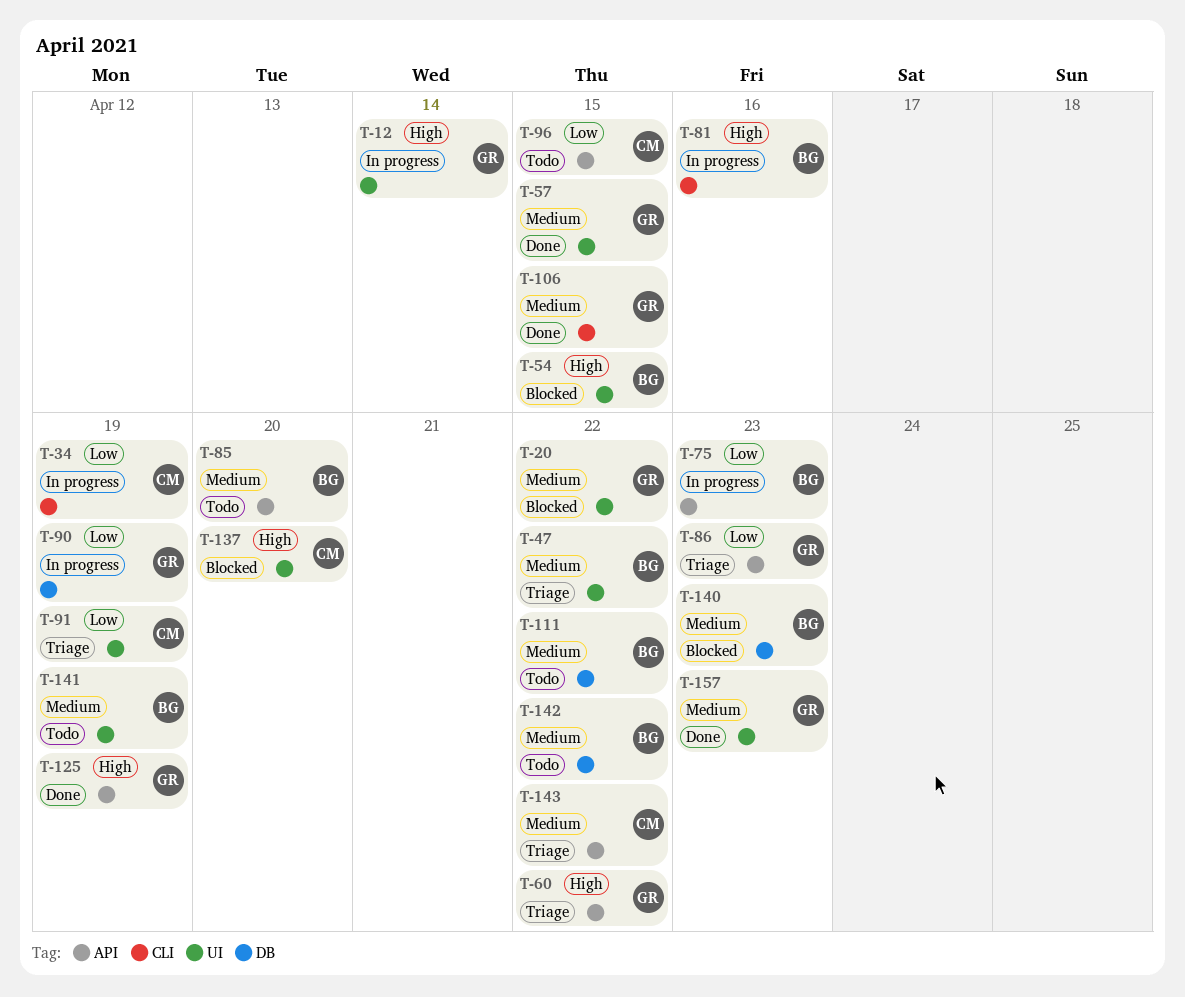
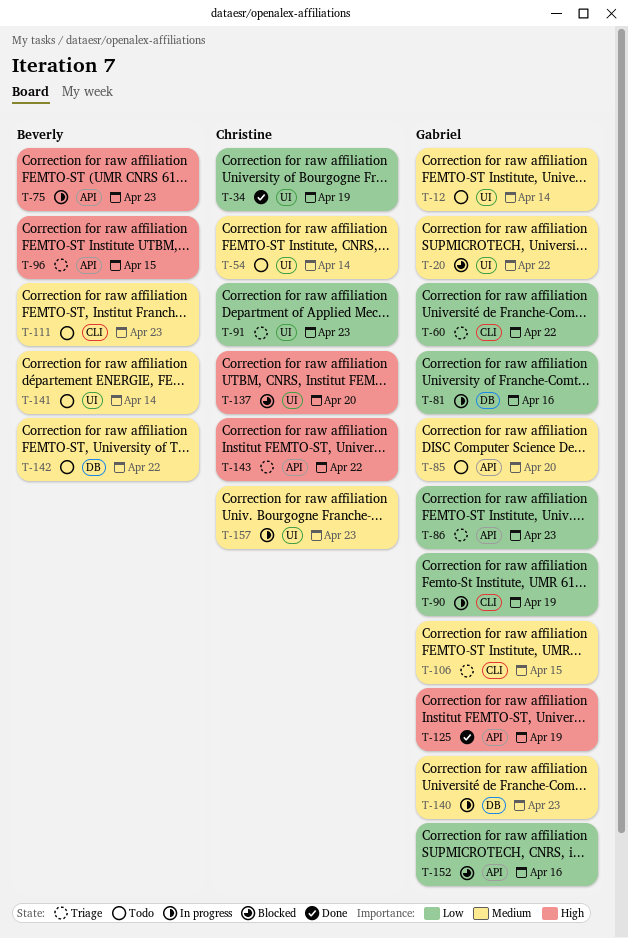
T-12, status: In progress -> Todo
T-12, priority: High -> Medium
T-34, status: In progress -> Done
T-34, label: CLI -> UI
T-47: present -> none
T-54, status: Blocked -> Todo
T-54, owner: Beverly -> Christine
T-54, priority: High -> Medium
T-54, due: Apr 15 -> Apr 14
T-57: present -> none
T-60, priority: High -> Low
T-60, label: API -> CLI
T-75, priority: Low -> High
T-81, owner: Beverly -> Gabriel
T-81, priority: High -> Low
T-81, label: CLI -> DB
T-85, owner: Beverly -> Gabriel
T-90, label: DB -> CLI
T-91, due: Apr 19 -> Apr 23
T-96, status: Todo -> Triage
T-96, owner: Christine -> Beverly
T-96, priority: Low -> High
T-106, status: Done -> Triage
T-111, label: DB -> CLI
T-111, due: Apr 22 -> Apr 23
T-140, status: Blocked -> In progress
T-140, owner: Beverly -> Gabriel
T-141, due: Apr 19 -> Apr 14
T-143, priority: Medium -> High
T-152: none -> present
T-157, status: Done -> In progress
T-157, owner: Gabriel -> Christine

